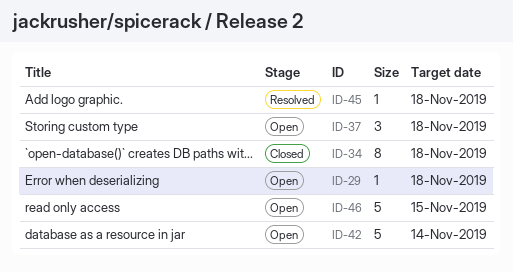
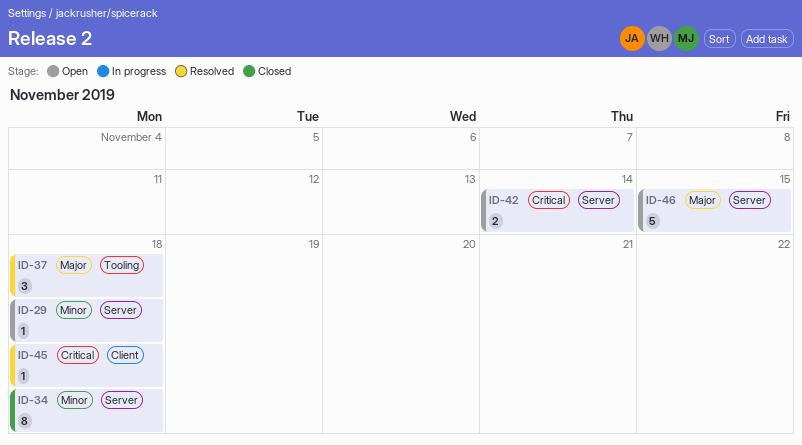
ID-37, status: Open -> Resolved
ID-42, estimate: 5 -> 2

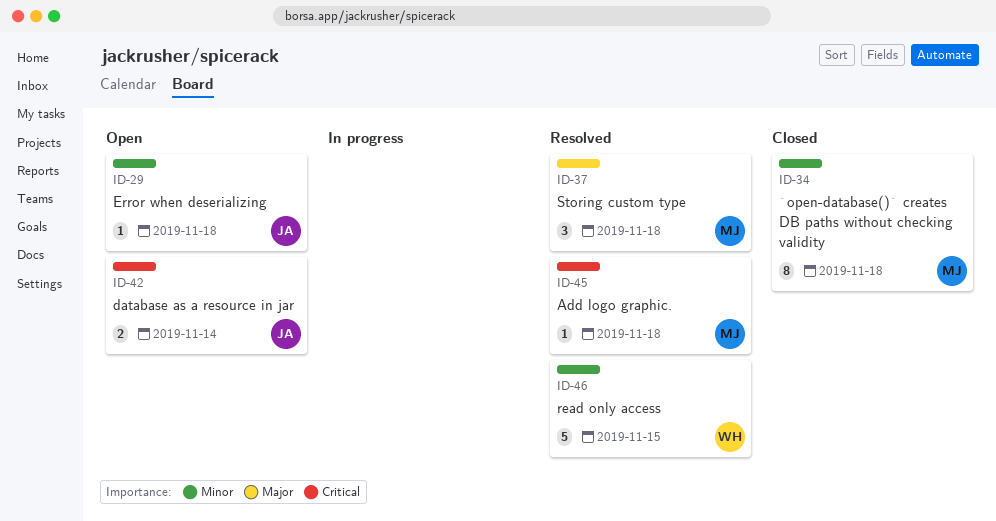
ID-46, status: Open -> Resolved
ID-46, priority: Major -> Minor

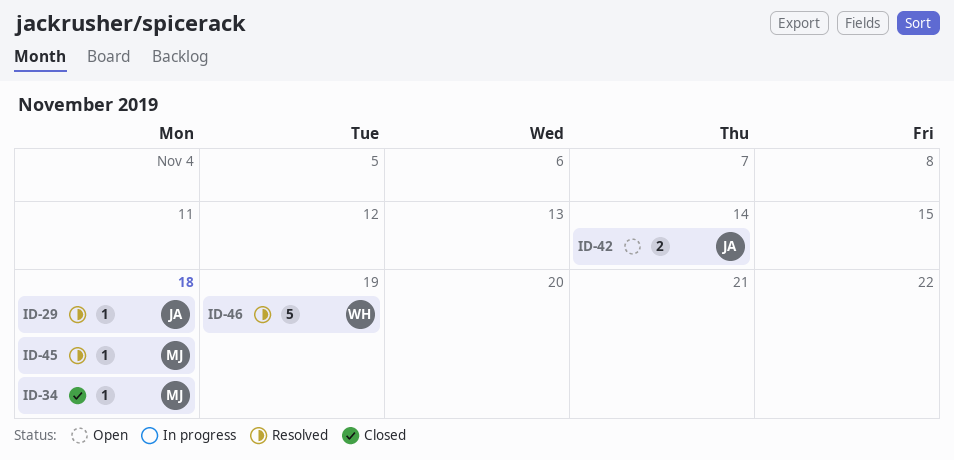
ID-29, status: Open -> Resolved
ID-34, estimate: 8 -> 1
ID-37: present -> none
ID-46, due: Nov 15 -> Nov 19

